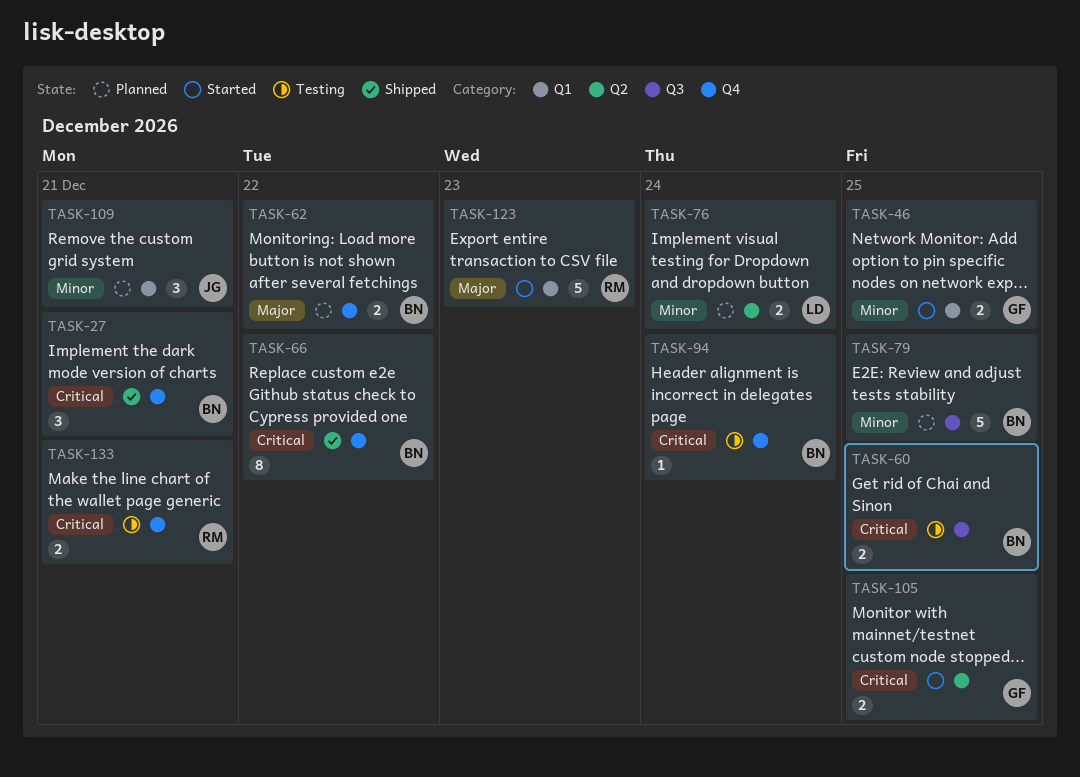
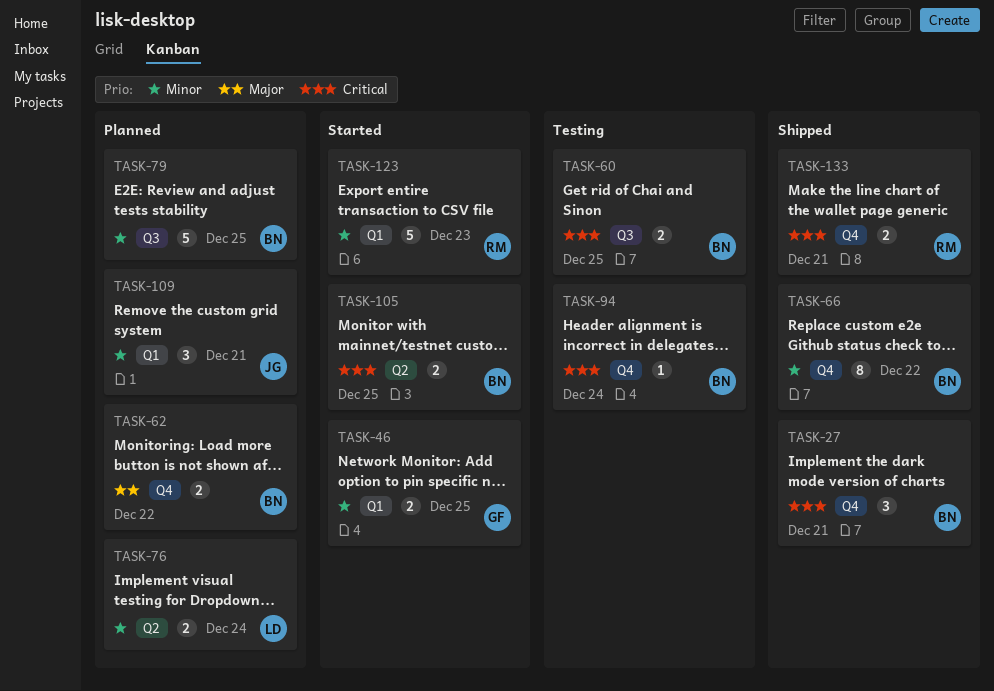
TASK-66, priority: Critical -> Minor
TASK-105, owner: GF -> BN
TASK-123, priority: Major -> Minor
TASK-133, status: Testing -> Shipped

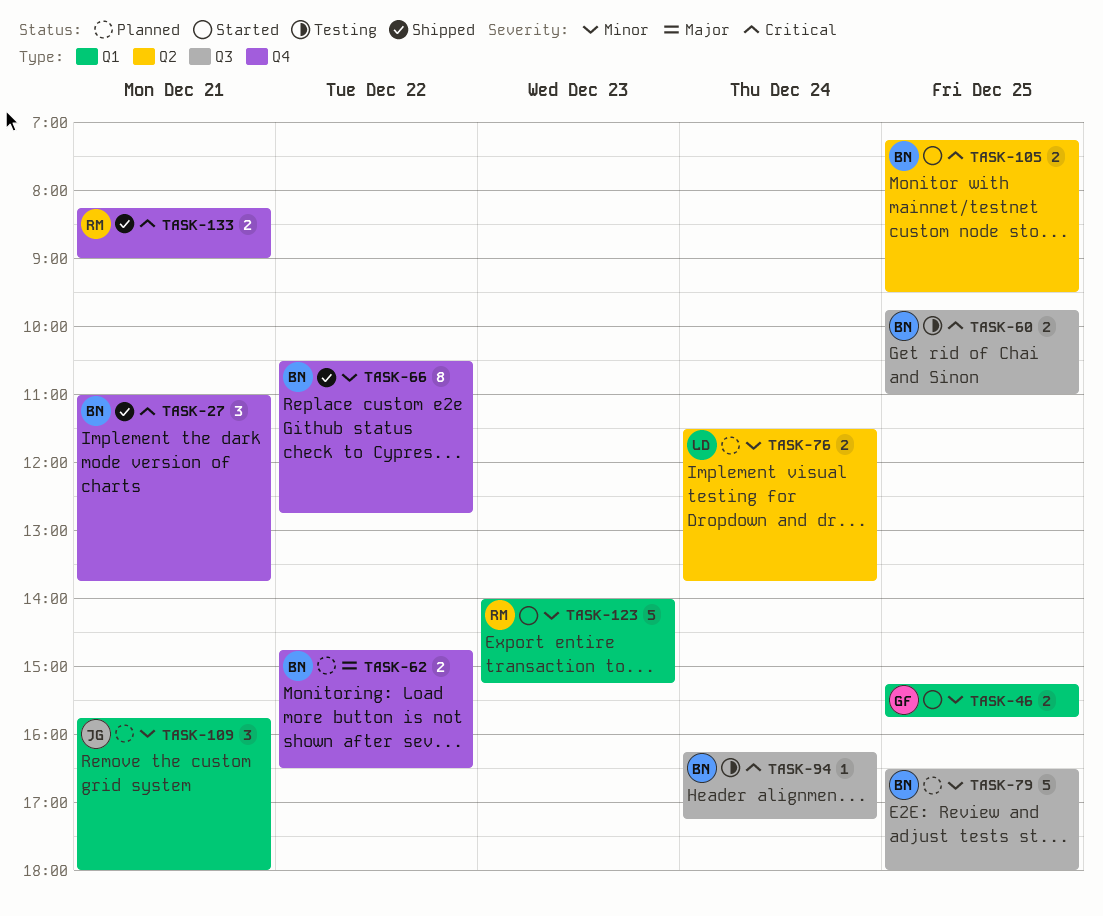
TASK-94, label: Q4 -> Q3

